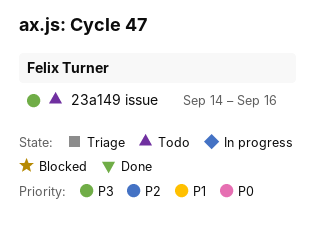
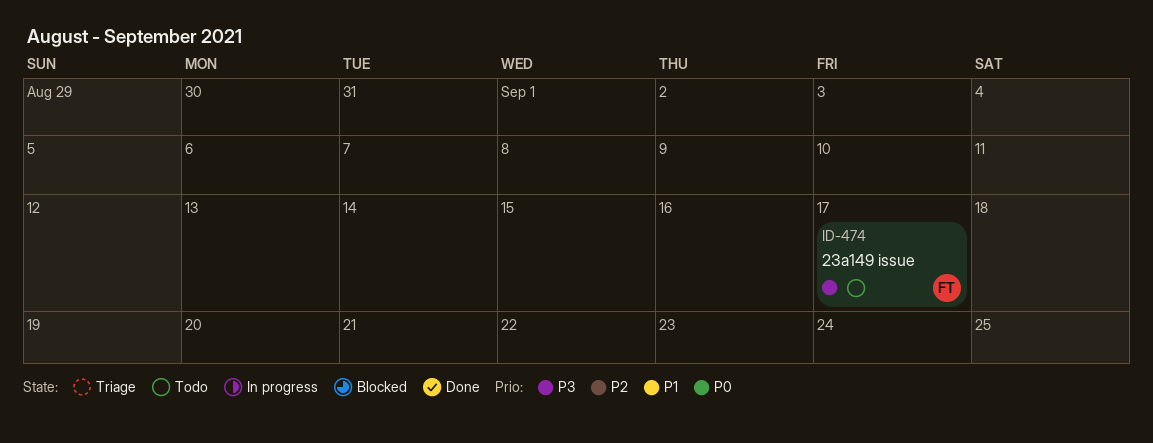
23a149 issue, due: Sep 16 -> Sep 17

